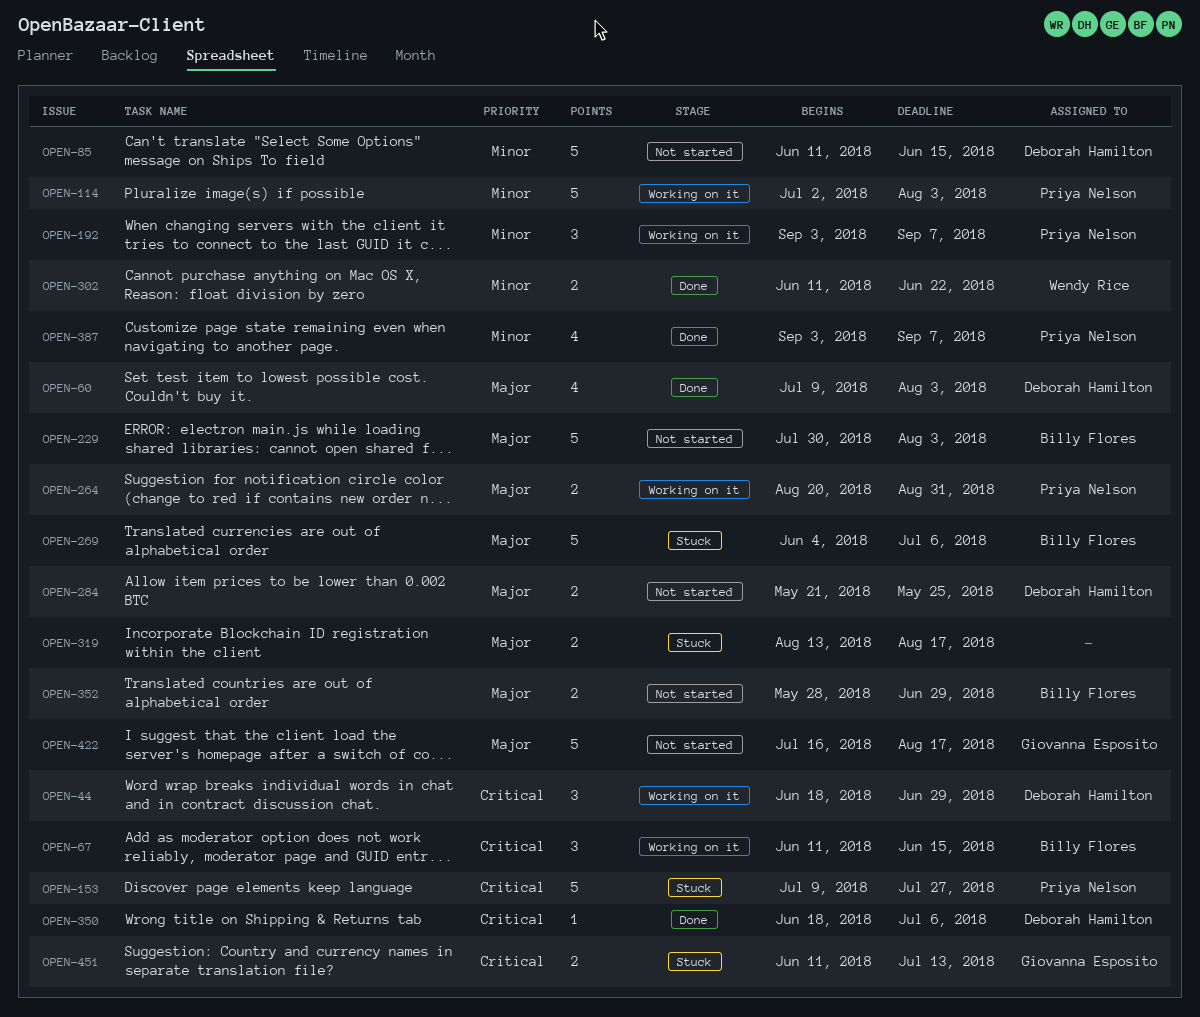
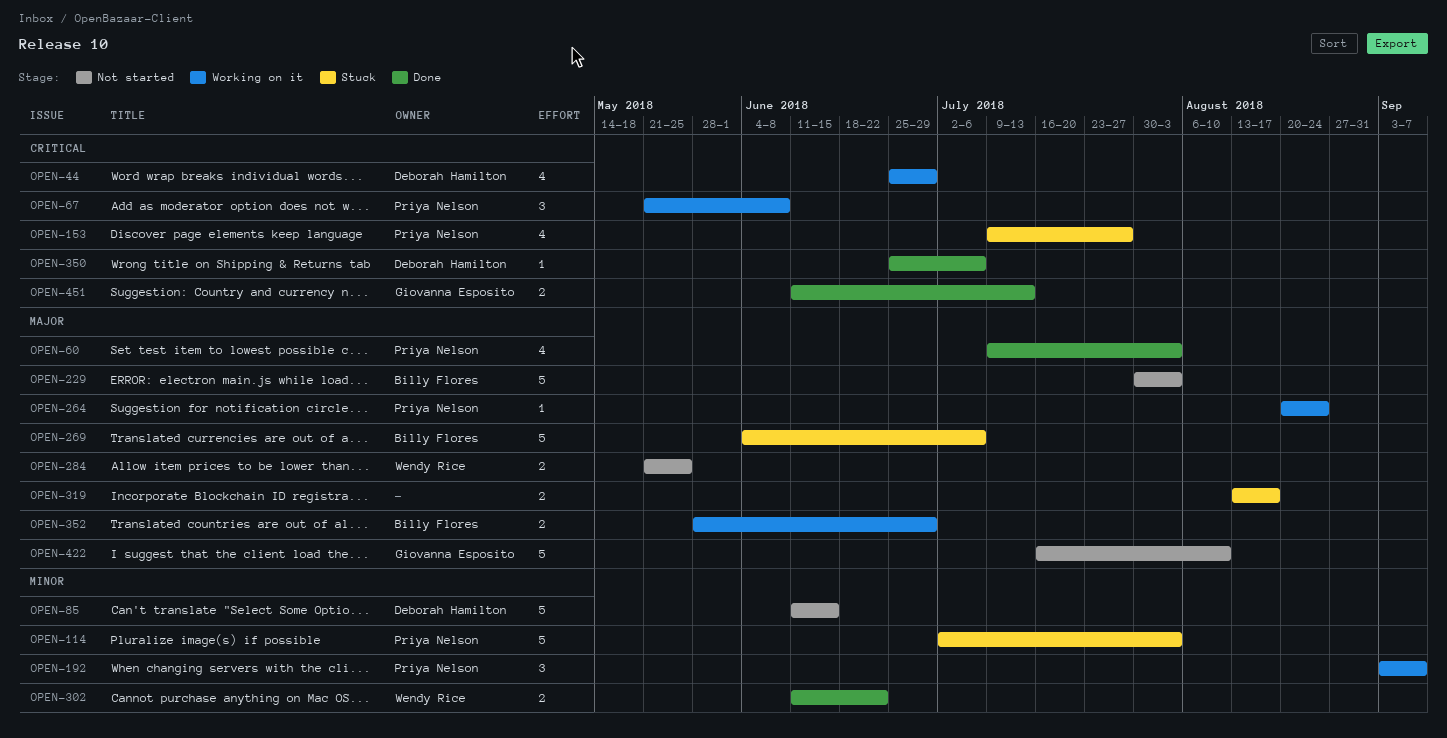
OPEN-44, estimate: 3 -> 4
OPEN-44, start: Jun 18 -> Jun 25
OPEN-60, owner: Deborah Hamilton -> Priya Nelson
OPEN-67, owner: Billy Flores -> Priya Nelson
OPEN-67, start: Jun 11 -> May 21
OPEN-67, due: Jun 15 -> Jun 8
OPEN-114, status: Working on it -> Stuck
OPEN-153, estimate: 5 -> 4
OPEN-264, estimate: 2 -> 1
OPEN-264, due: Aug 31 -> Aug 24
OPEN-284, owner: Deborah Hamilton -> Wendy Rice
OPEN-350, start: Jun 18 -> Jun 25
OPEN-352, status: Not started -> Working on it
OPEN-387: present -> none
OPEN-422, due: Aug 17 -> Aug 10
OPEN-451, status: Stuck -> Done

